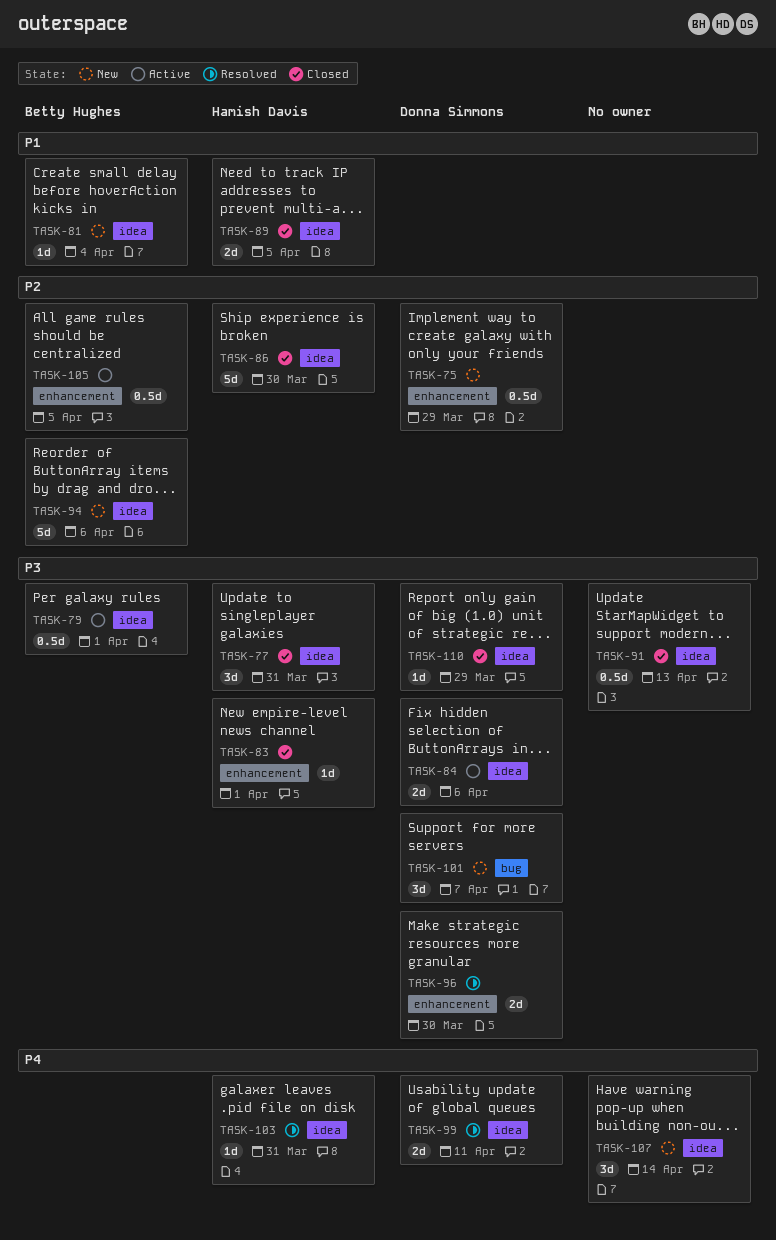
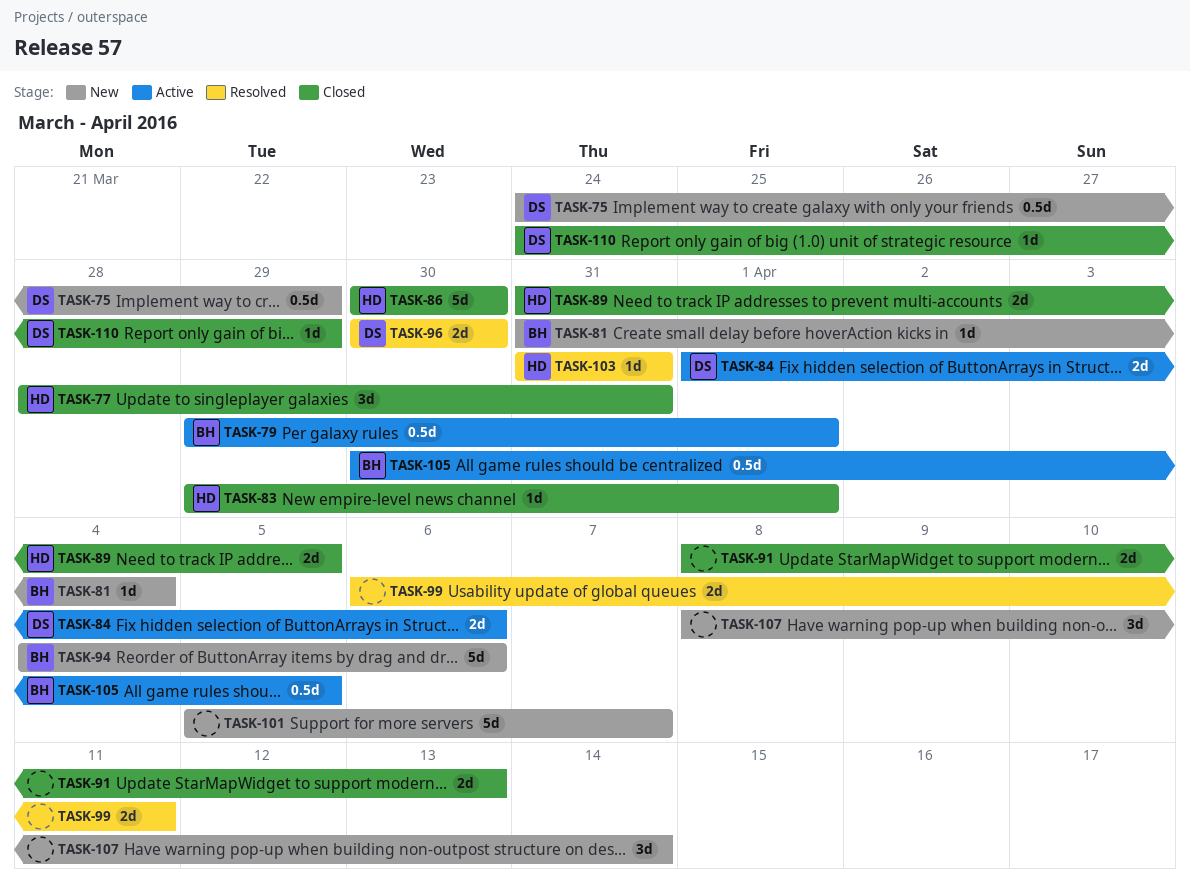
TASK-91, estimate: 0.5d -> 2d
TASK-99, owner: Donna Simmons -> none
TASK-101, owner: Donna Simmons -> none
TASK-101, estimate: 3d -> 5d

